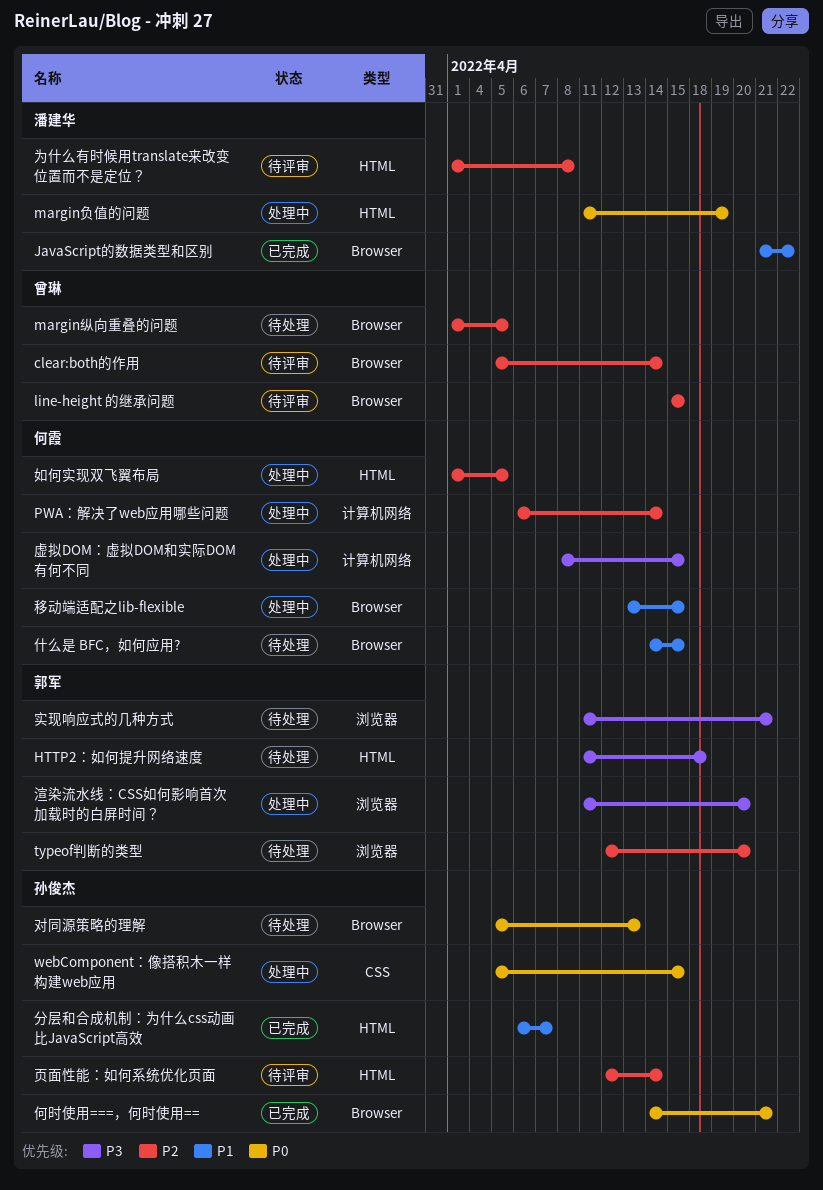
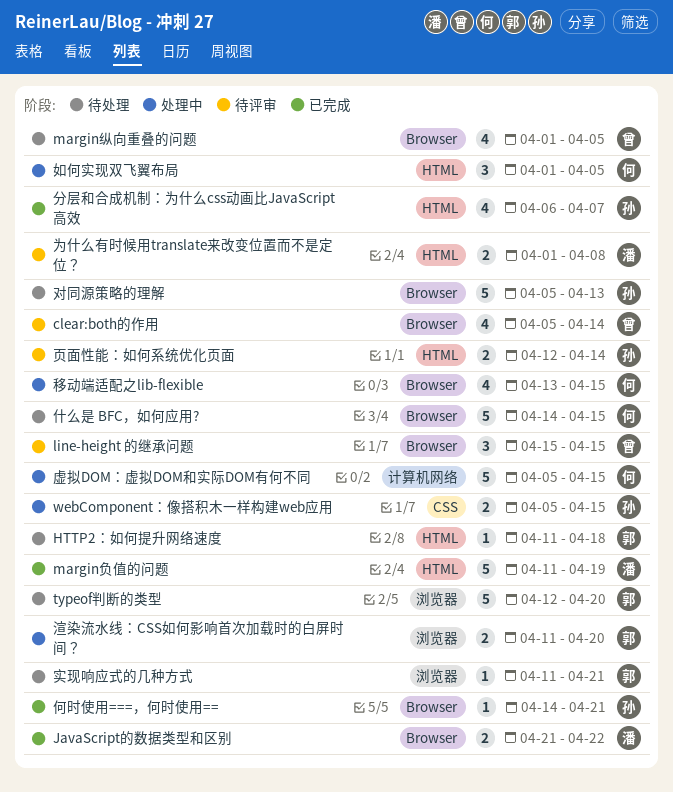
margin负值的问题, status: 处理中 -> 已完成
PWA：解决了web应用哪些问题: present -> none
虚拟DOM：虚拟DOM和实际DOM有何不同, start: Apr 8 -> Apr 5

